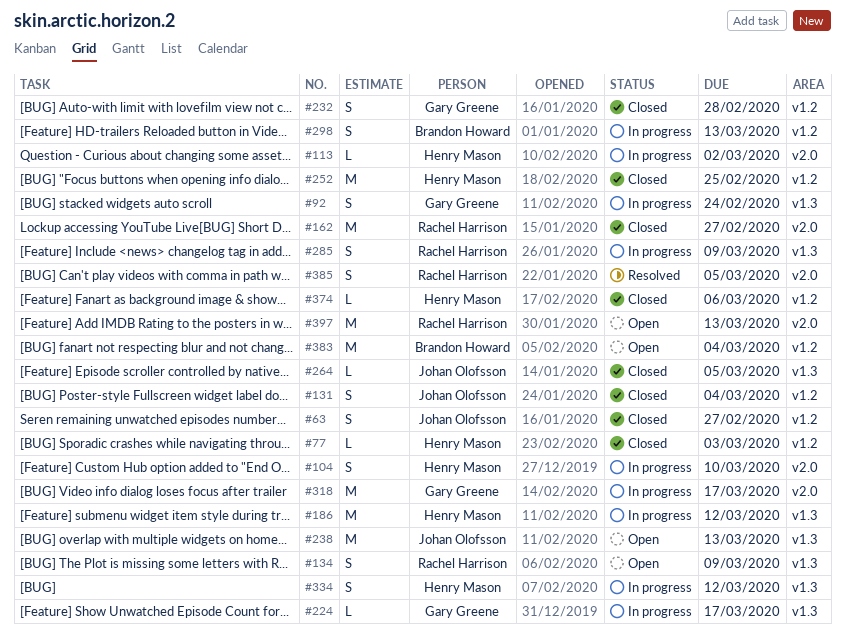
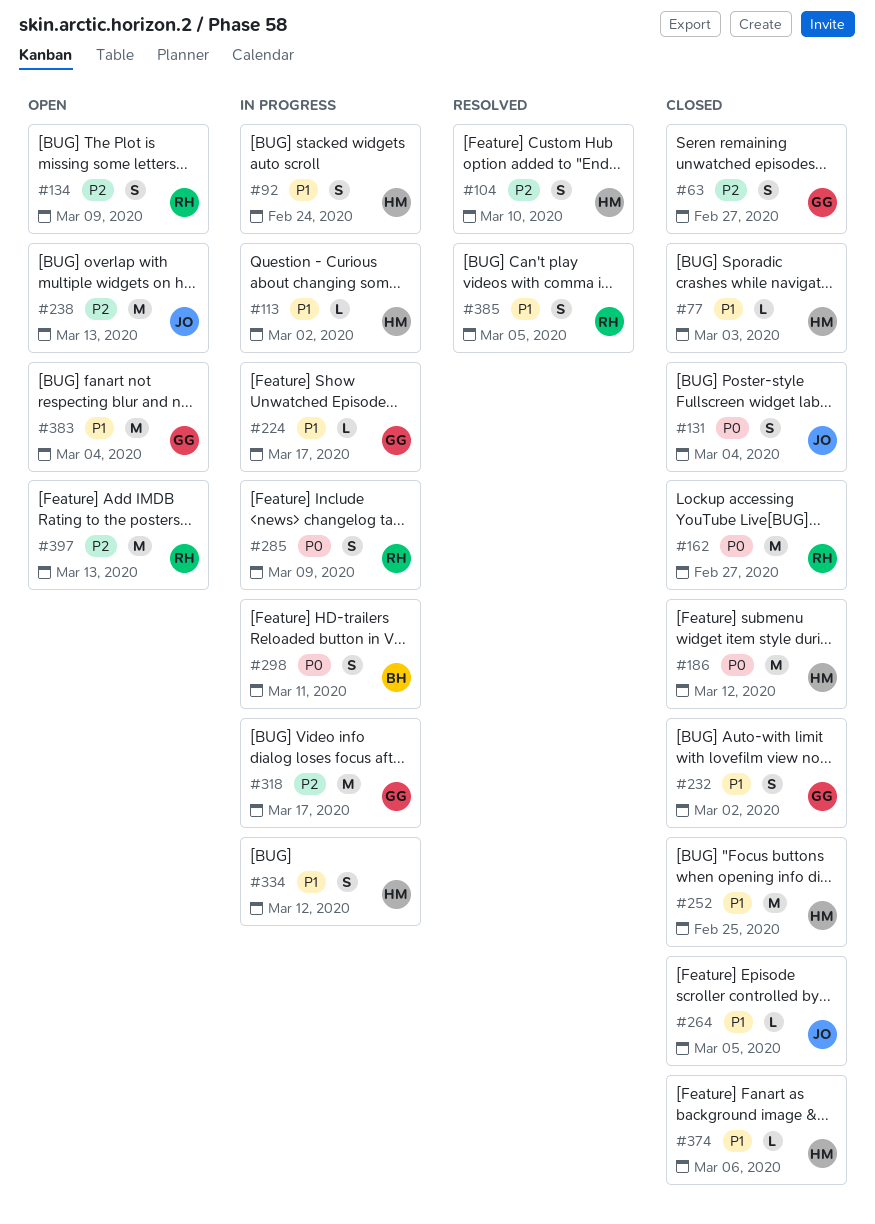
#63, owner: Johan Olofsson -> Gary Greene
#92, owner: Gary Greene -> Henry Mason
#104, status: In progress -> Resolved
#186, status: In progress -> Closed
#232, due: Feb 28 -> Mar 2
#298, due: Mar 13 -> Mar 11
#383, owner: Brandon Howard -> Gary Greene

